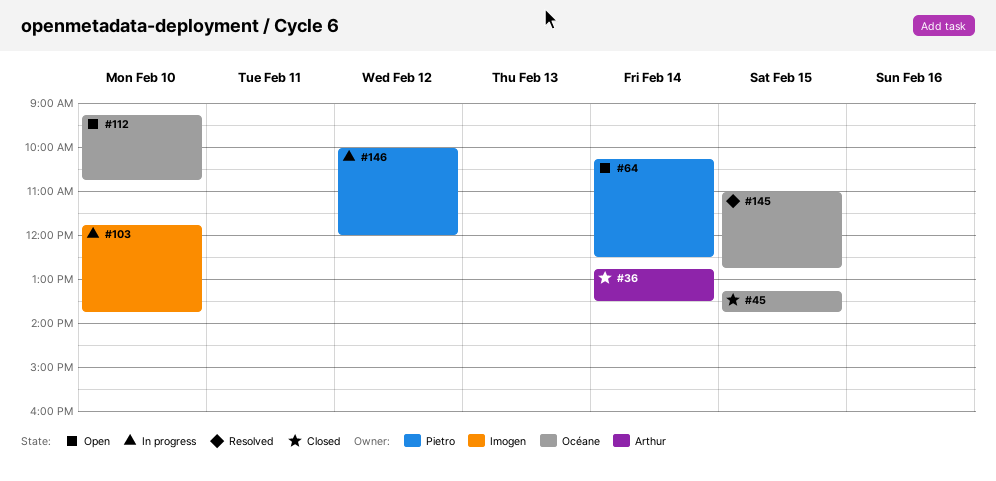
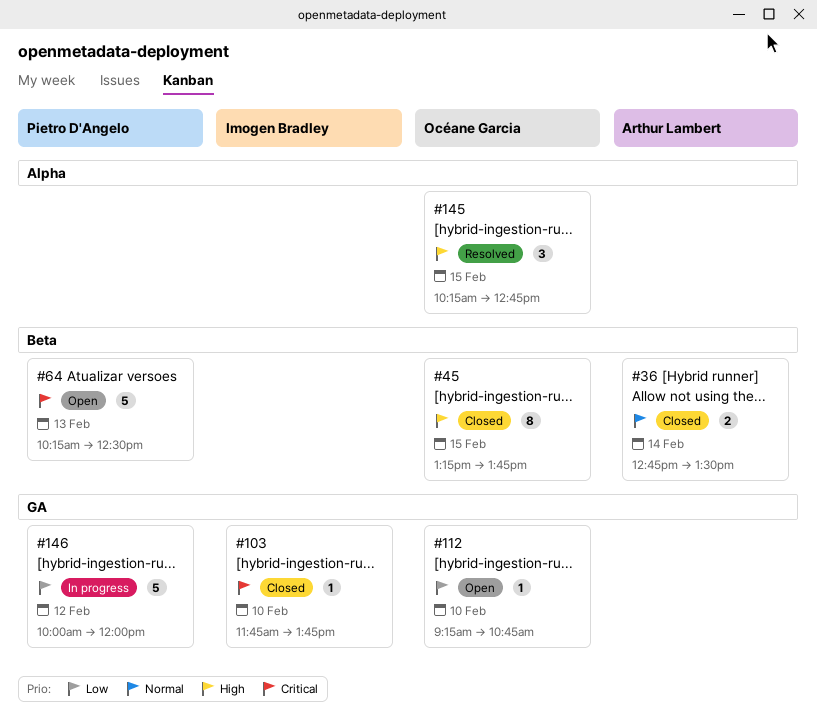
#64, day: Feb 14 -> Feb 13
#103, status: In progress -> Closed
#145, begins: 11:00 -> 10:15

